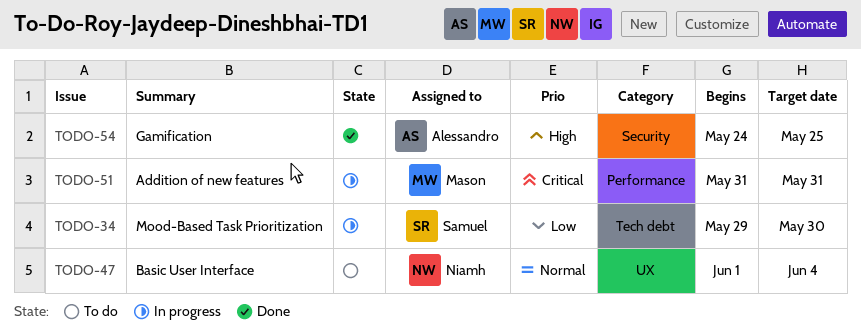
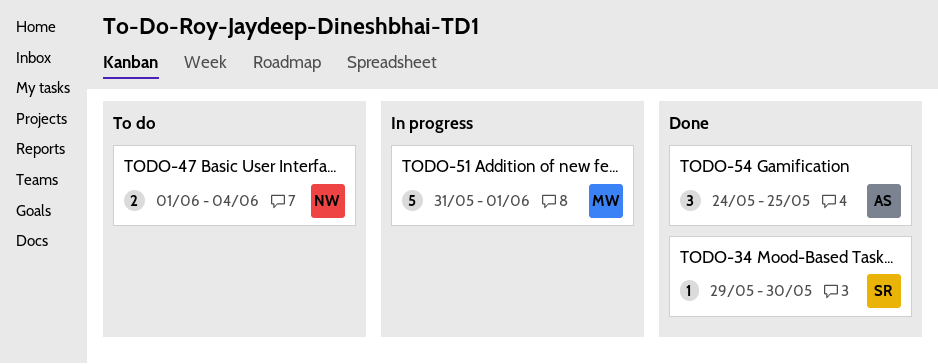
TODO-34, status: In progress -> Done
TODO-51, due: May 31 -> Jun 1

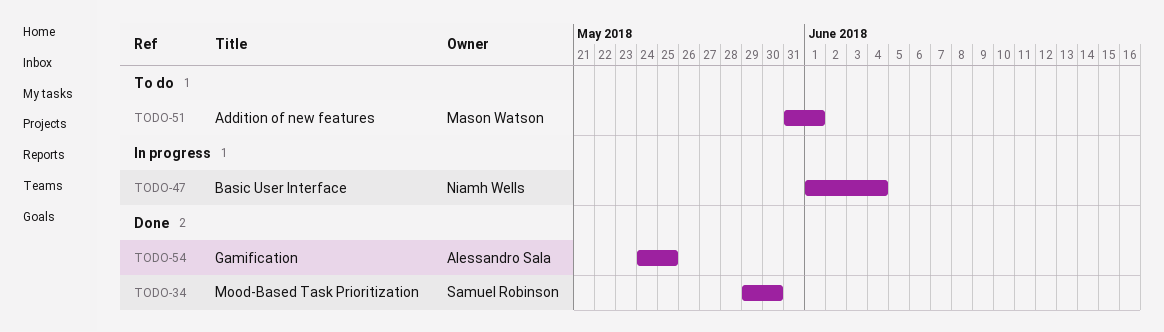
TODO-47, status: To do -> In progress
TODO-51, status: In progress -> To do

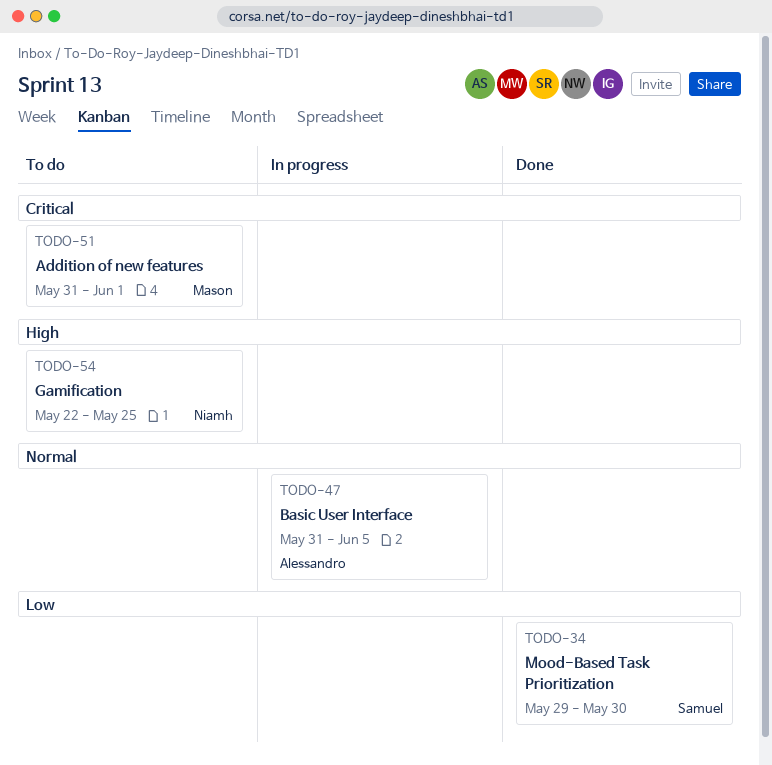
TODO-47, owner: Niamh Wells -> Alessandro Sala
TODO-47, start: Jun 1 -> May 31
TODO-47, due: Jun 4 -> Jun 5
TODO-54, status: Done -> To do
TODO-54, owner: Alessandro Sala -> Niamh Wells
TODO-54, start: May 24 -> May 22

